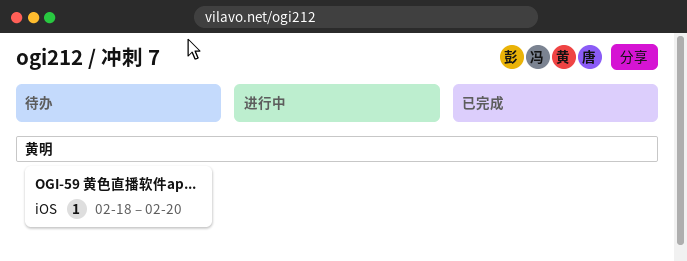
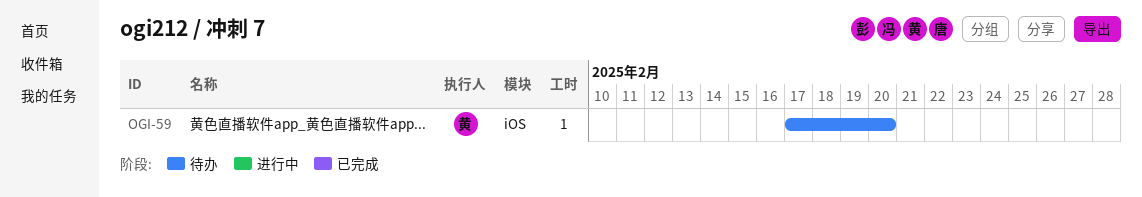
OGI-59, start: Feb 18 -> Feb 17

